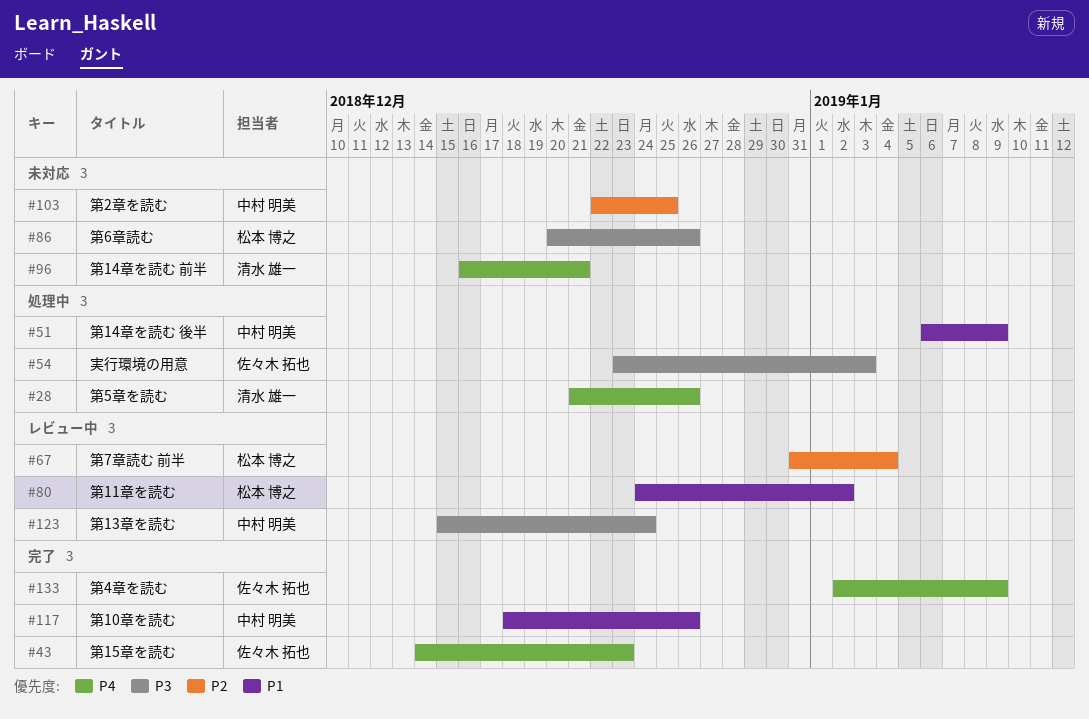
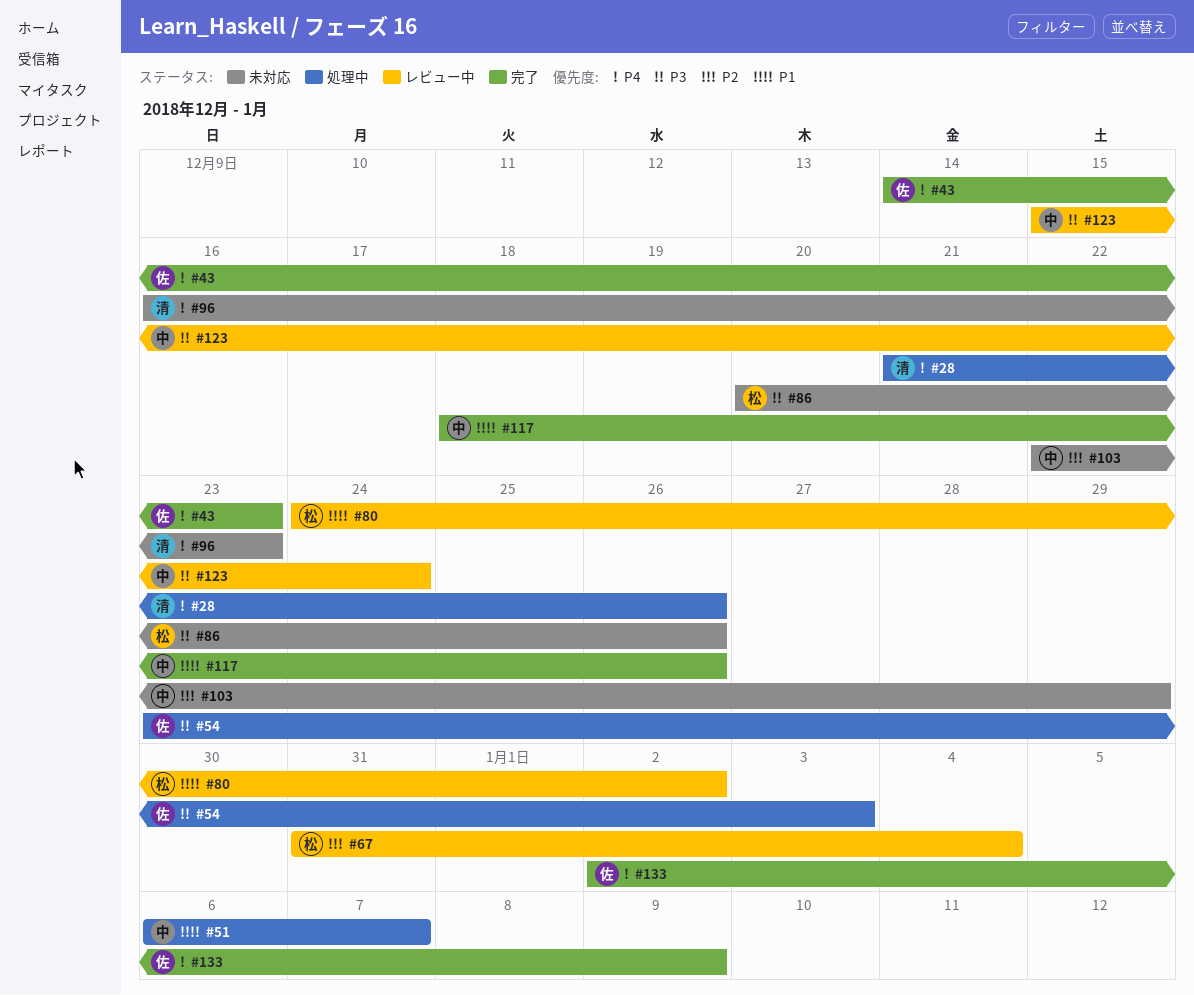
#51, due: Jan 9 -> Jan 7
#96, due: Dec 21 -> Dec 23
#103, due: Dec 25 -> Dec 29

